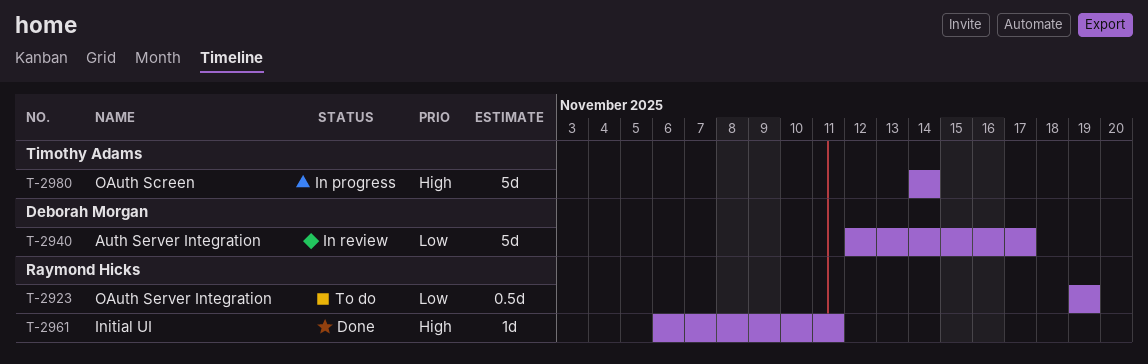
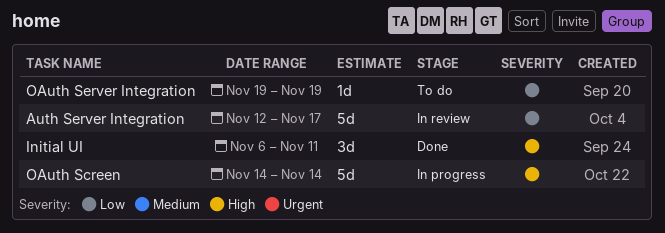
Initial UI, estimate: 1d -> 3d
OAuth Server Integration, estimate: 0.5d -> 1d

